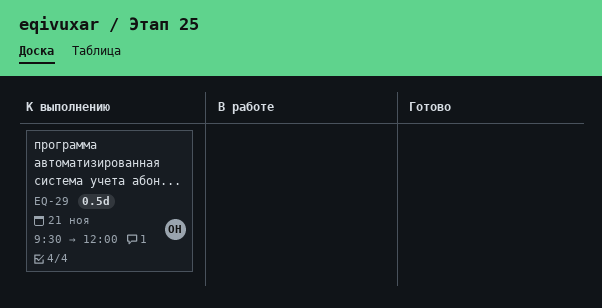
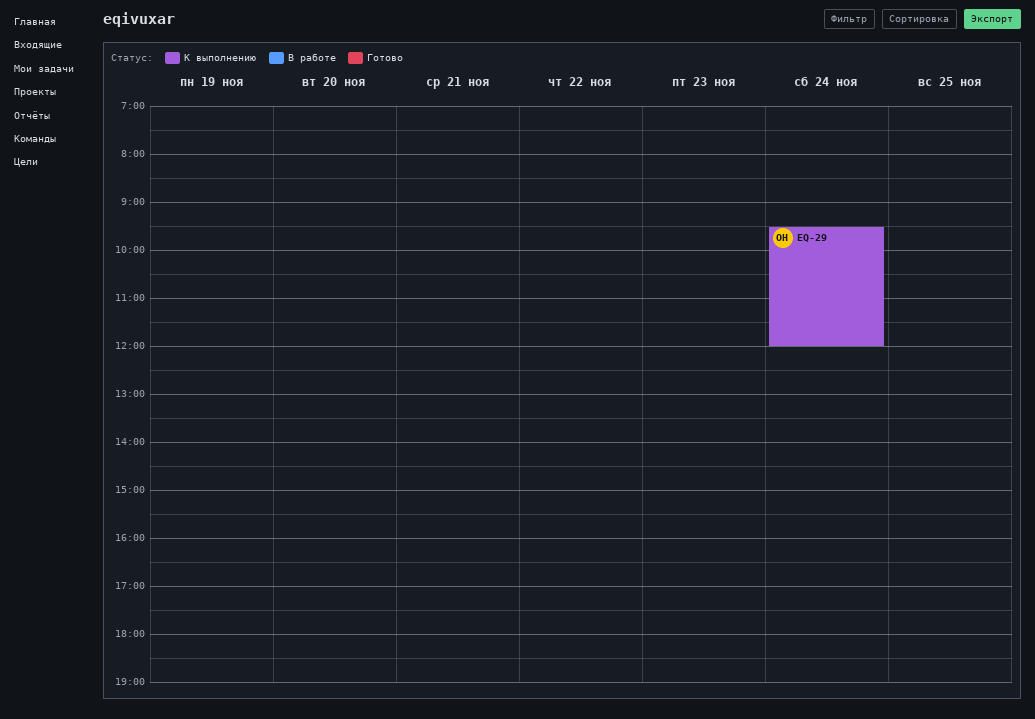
EQ-29, day: Nov 21 -> Nov 24

